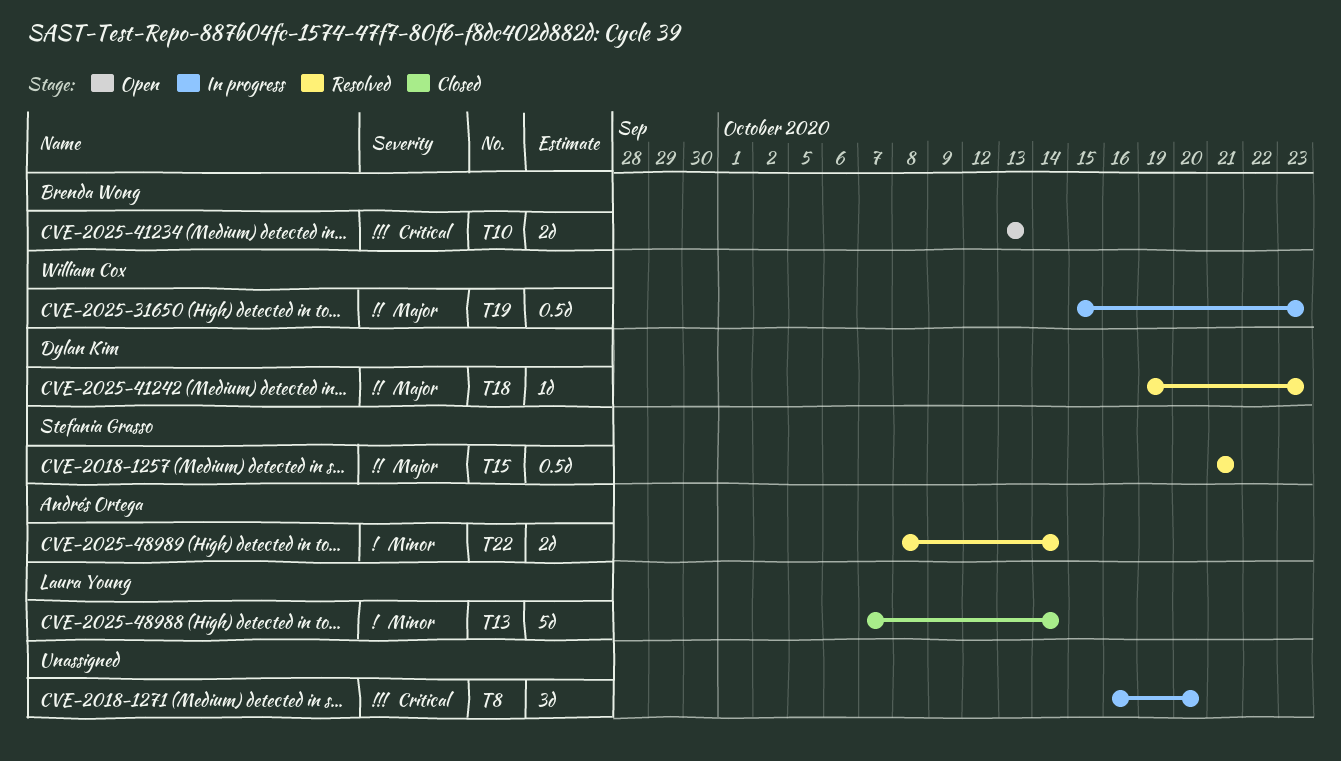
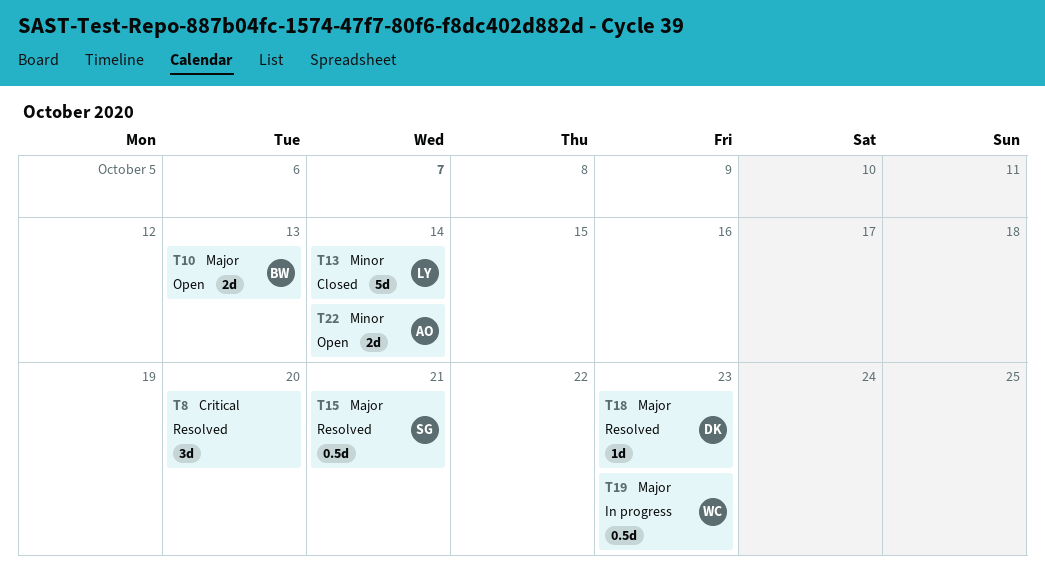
T8, status: In progress -> Resolved
T10, priority: Critical -> Major
T22, status: Resolved -> Open

